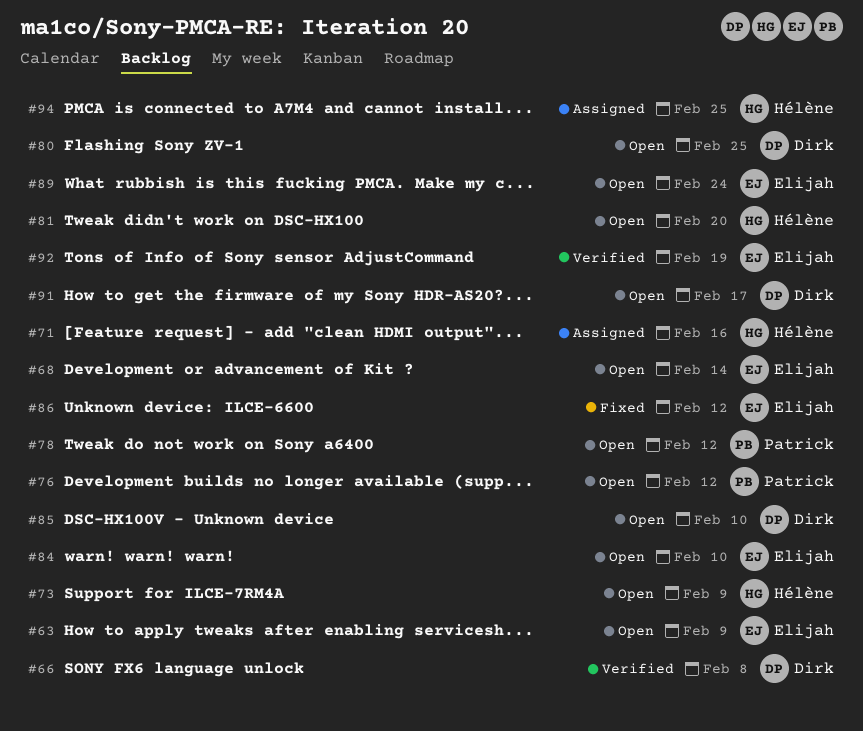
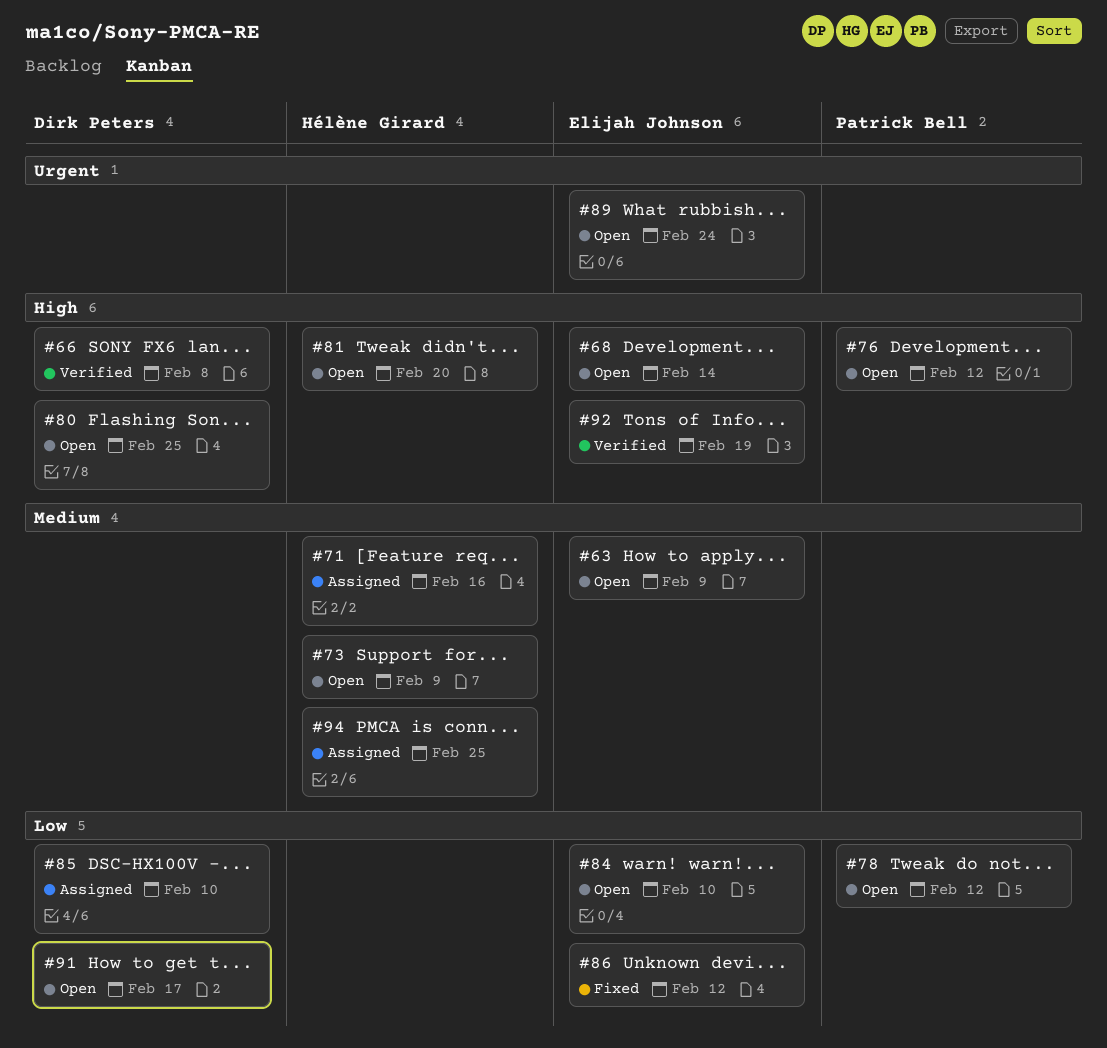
#85, status: Open -> Assigned

